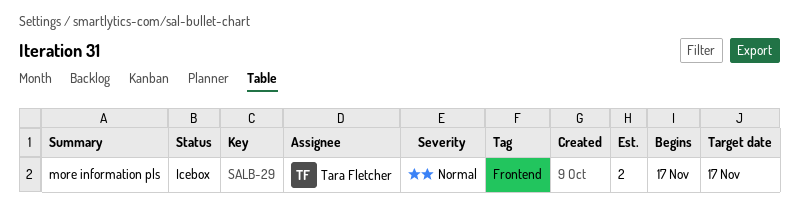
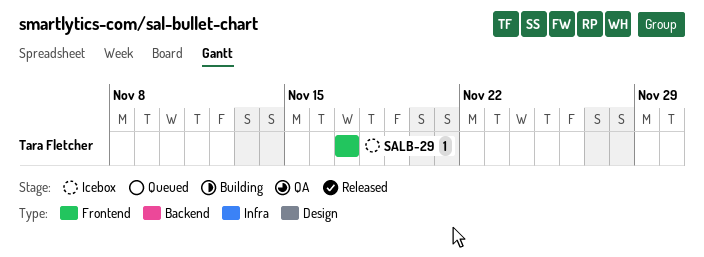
SALB-29, estimate: 2 -> 1

